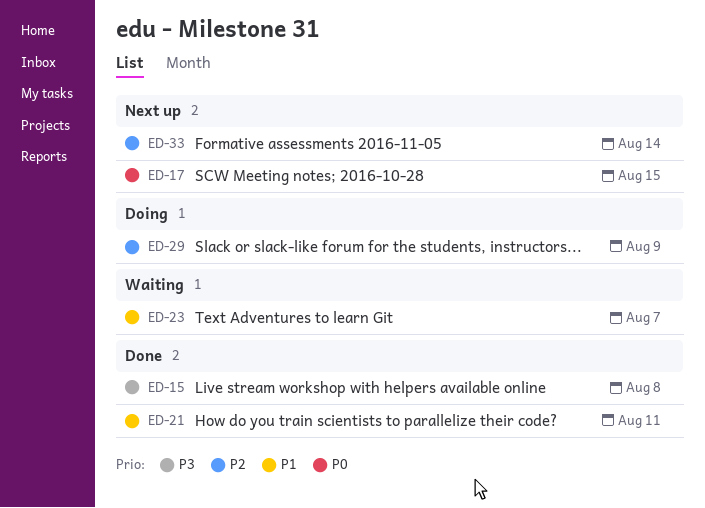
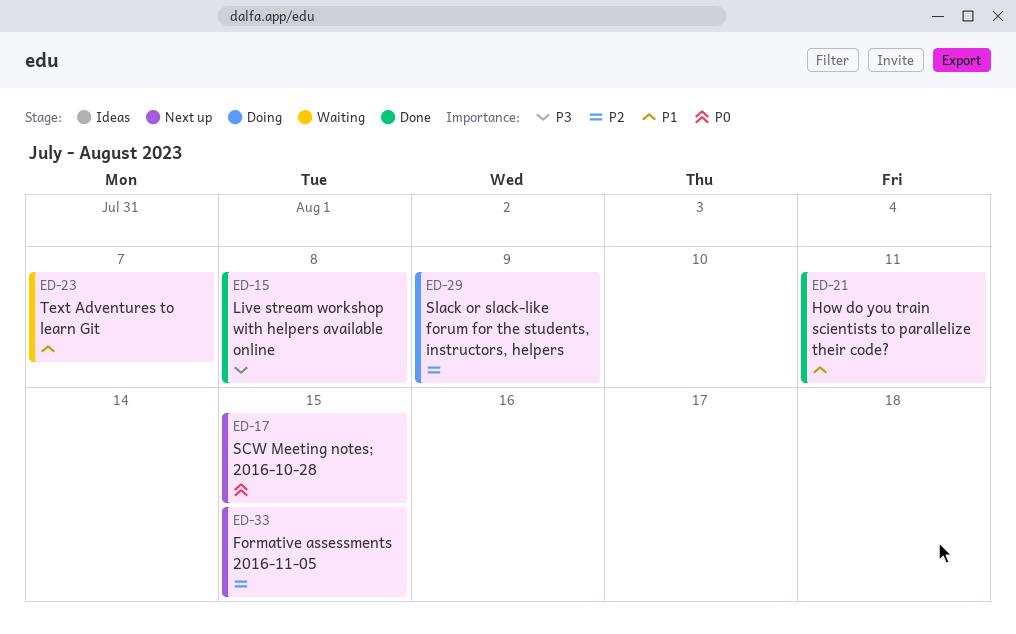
ED-33, due: Aug 14 -> Aug 15

